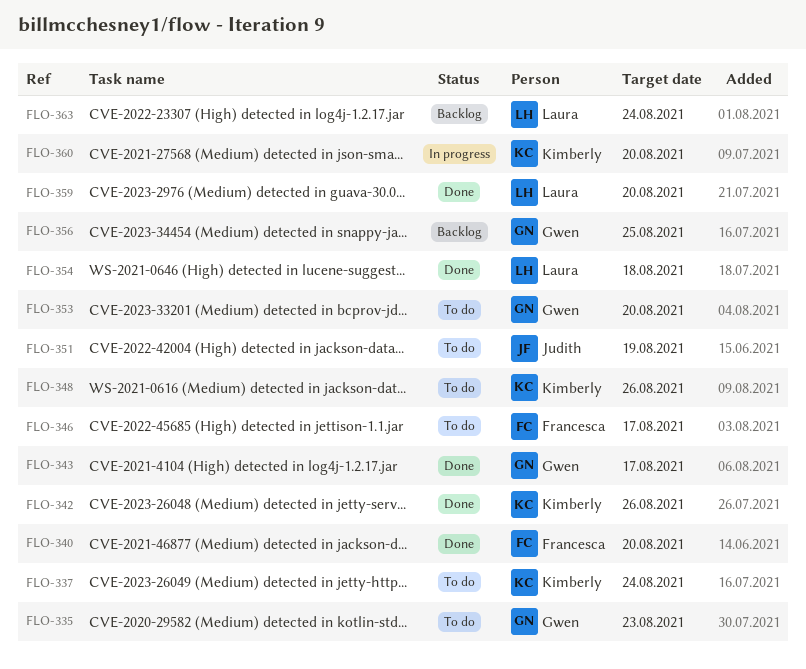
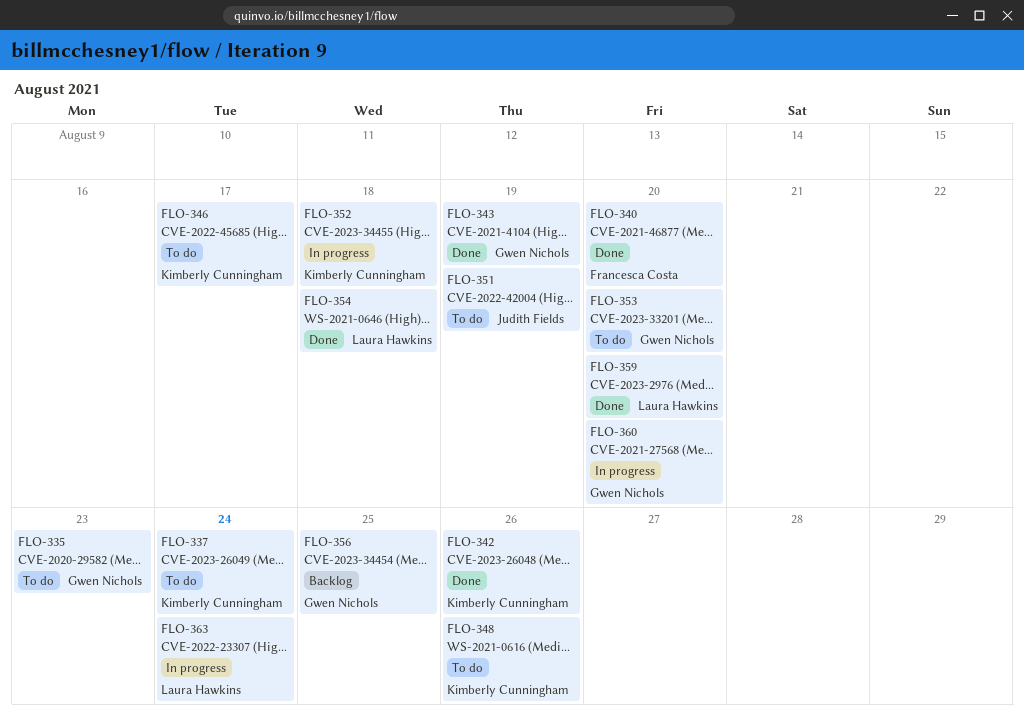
FLO-343, due: Aug 17 -> Aug 19
FLO-346, owner: Francesca Costa -> Kimberly Cunningham
FLO-352: none -> present
FLO-360, owner: Kimberly Cunningham -> Gwen Nichols
FLO-363, status: Backlog -> In progress

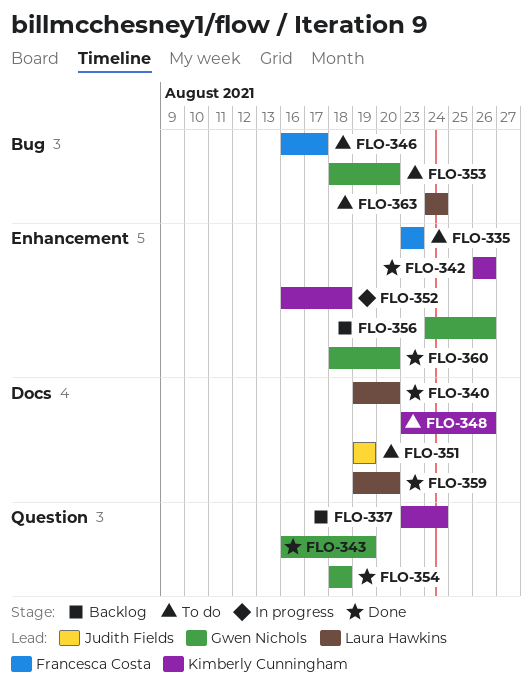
FLO-335, owner: Gwen Nichols -> Francesca Costa
FLO-337, status: To do -> Backlog
FLO-340, owner: Francesca Costa -> Laura Hawkins
FLO-346, owner: Kimberly Cunningham -> Francesca Costa
FLO-354, owner: Laura Hawkins -> Gwen Nichols
FLO-356, due: Aug 25 -> Aug 26
FLO-360, status: In progress -> Done
FLO-363, status: In progress -> To do

